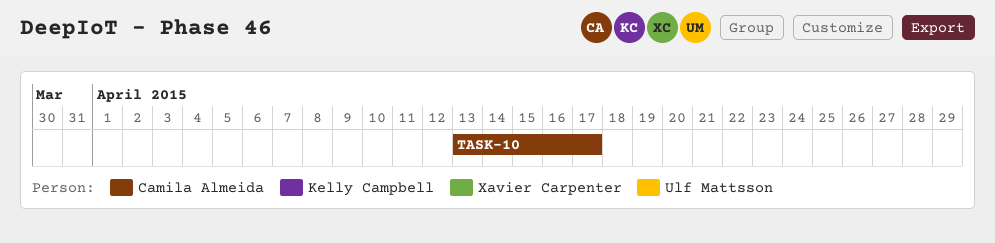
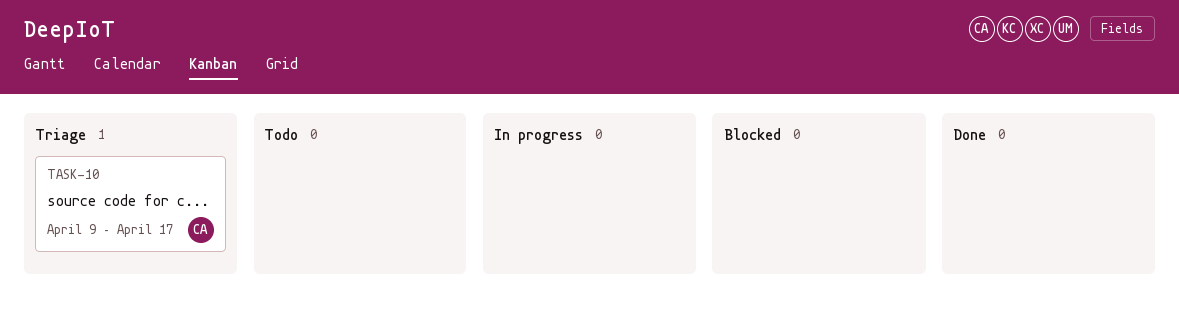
TASK-10, start: Apr 13 -> Apr 9

